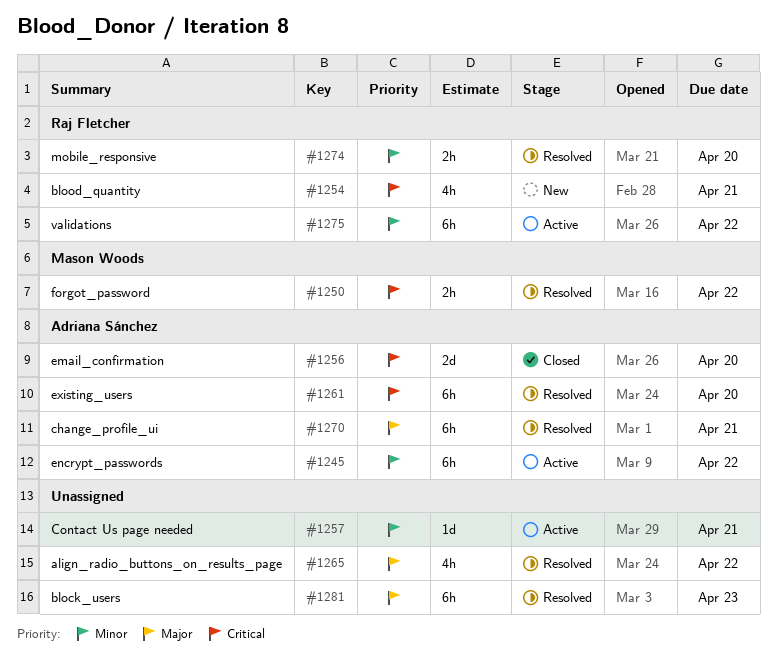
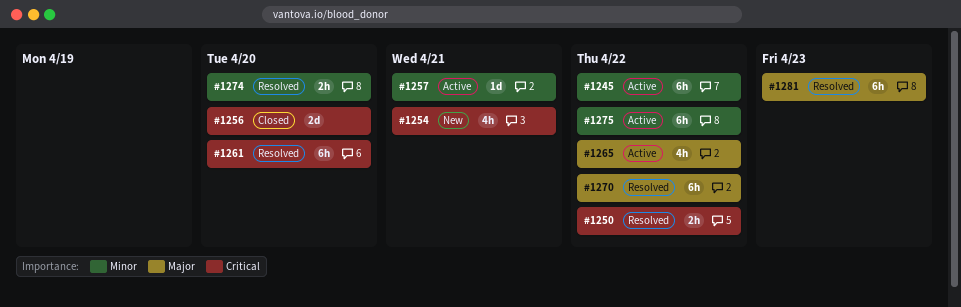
#1265, status: Resolved -> Active
#1270, due: Apr 21 -> Apr 22

